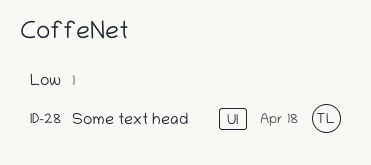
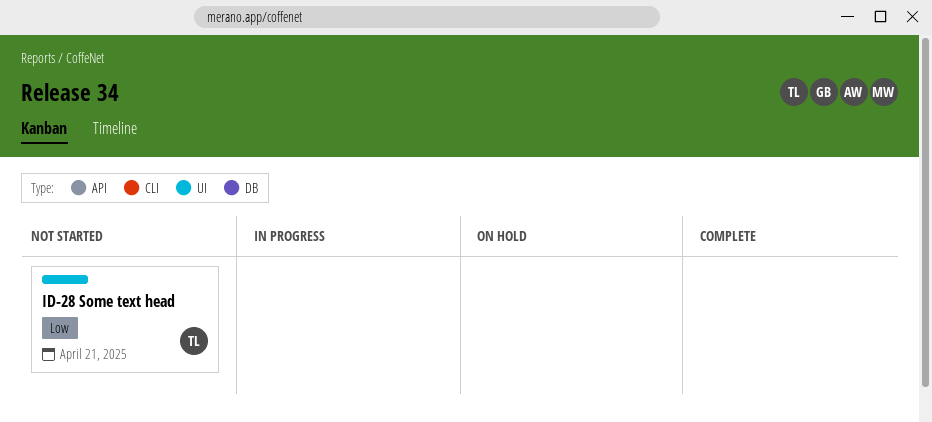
ID-28, due: Apr 18 -> Apr 21

